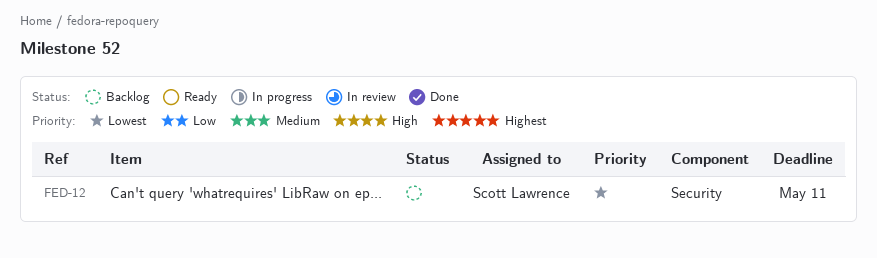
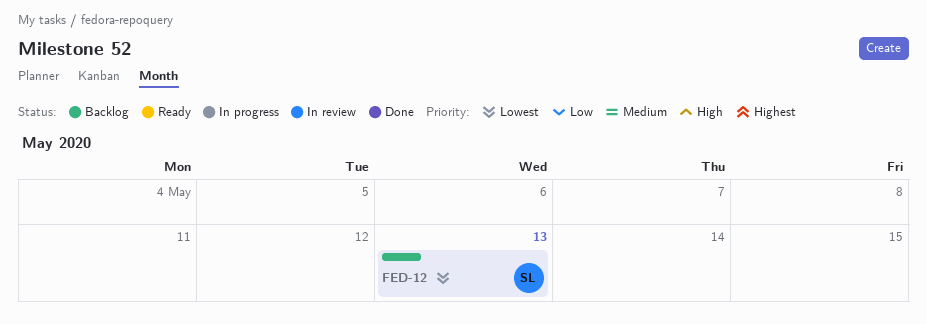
FED-12, due: May 11 -> May 13

